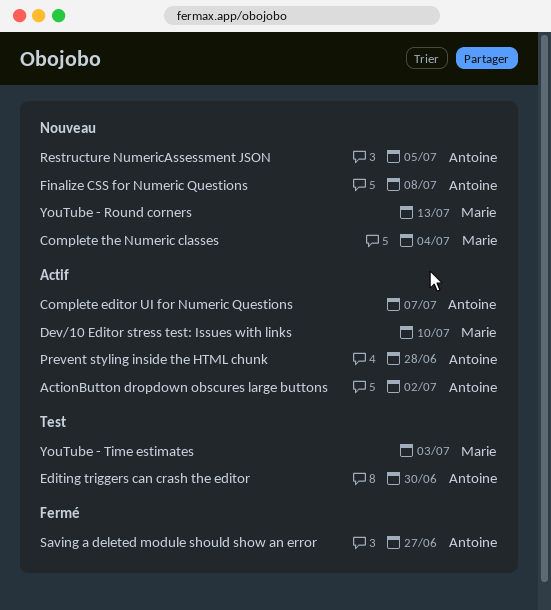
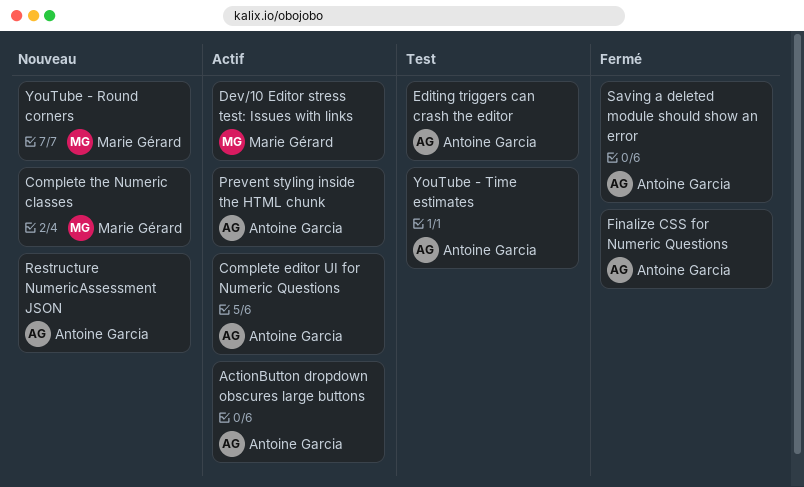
Finalize CSS for Numeric Questions, status: Nouveau -> Fermé
YouTube - Time estimates, owner: Marie Gérard -> Antoine Garcia

